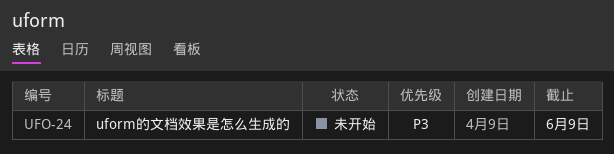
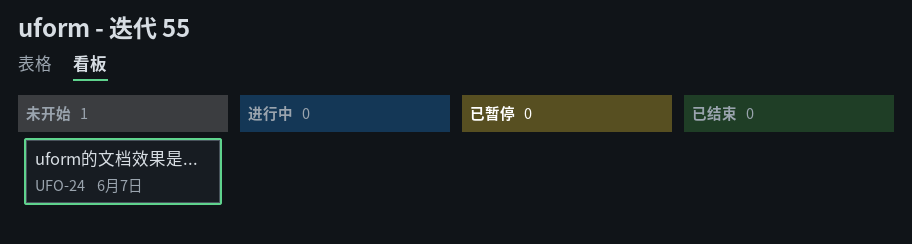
UFO-24, due: Jun 9 -> Jun 7

